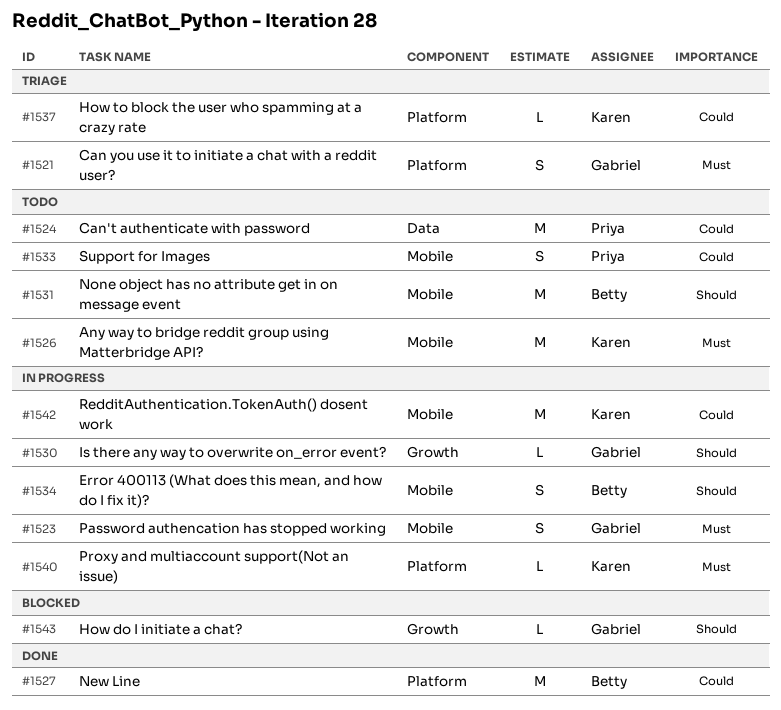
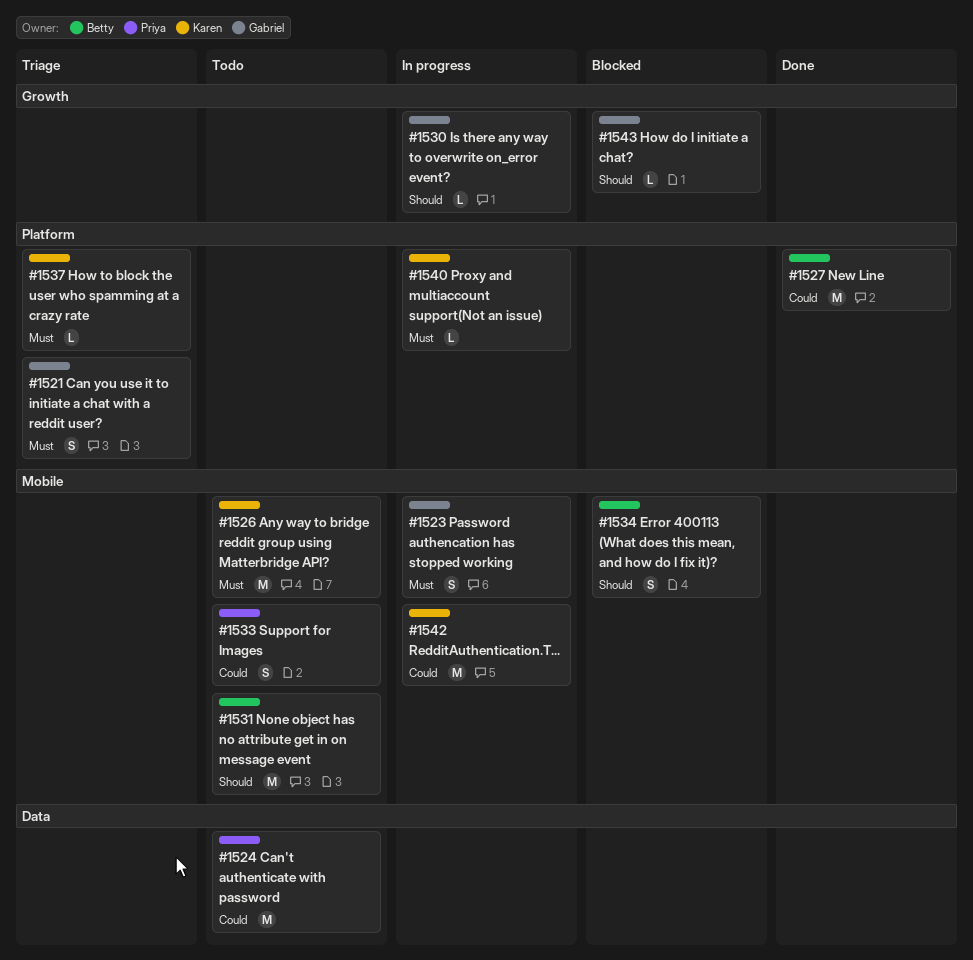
#1534, status: In progress -> Blocked
#1537, priority: Could -> Must

